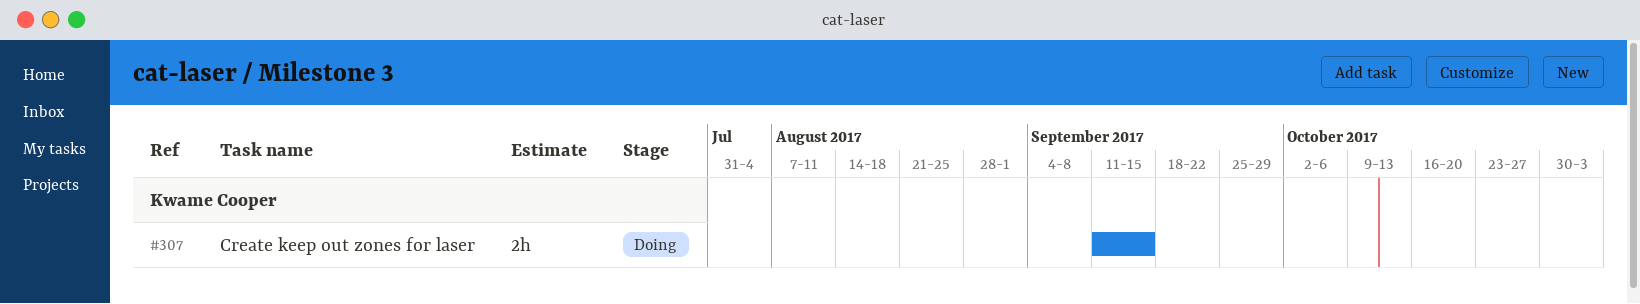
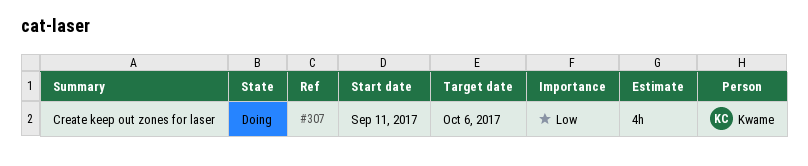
#307, estimate: 2h -> 4h
#307, due: Sep 15 -> Oct 6

